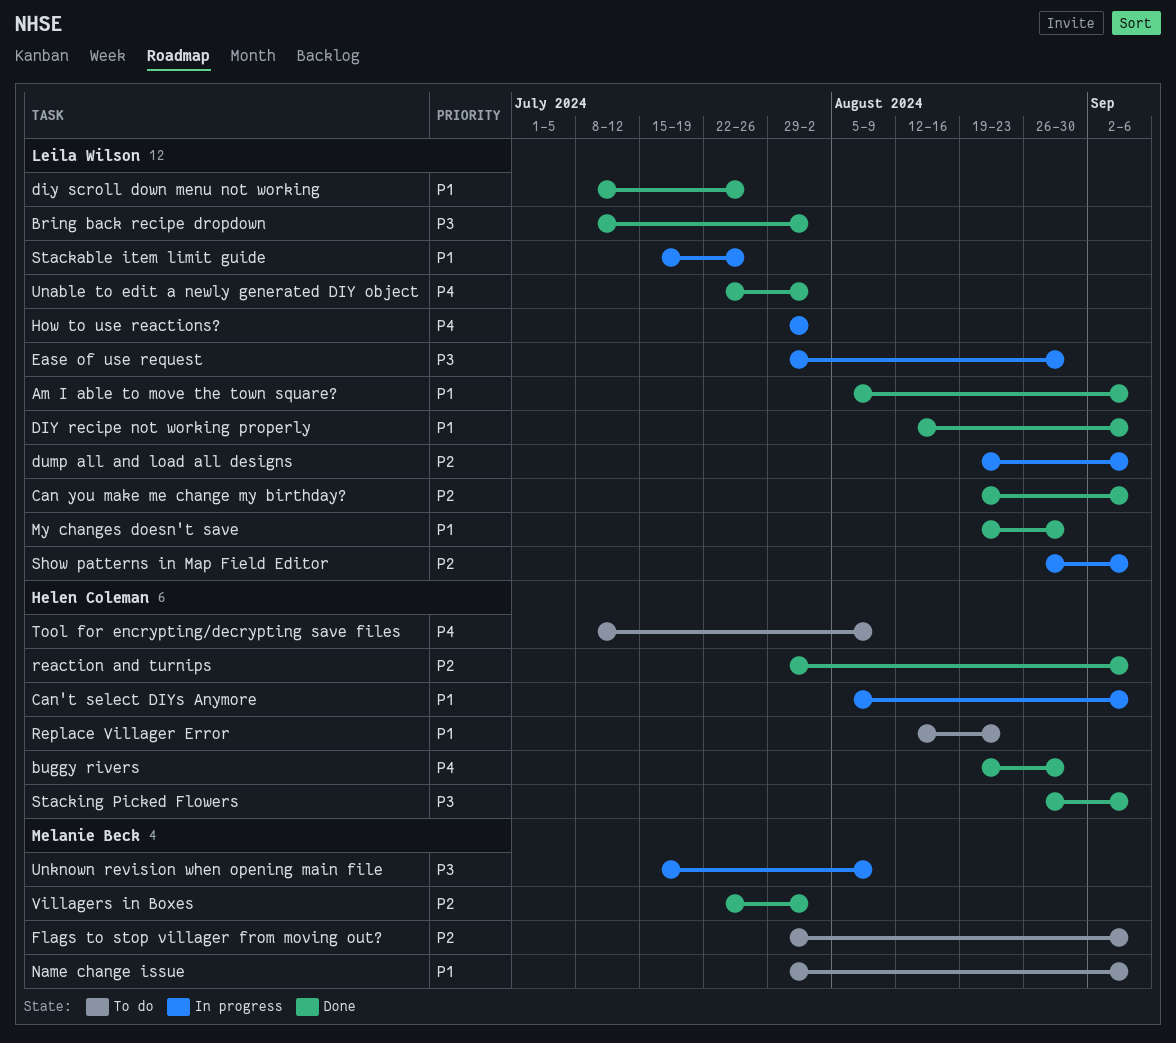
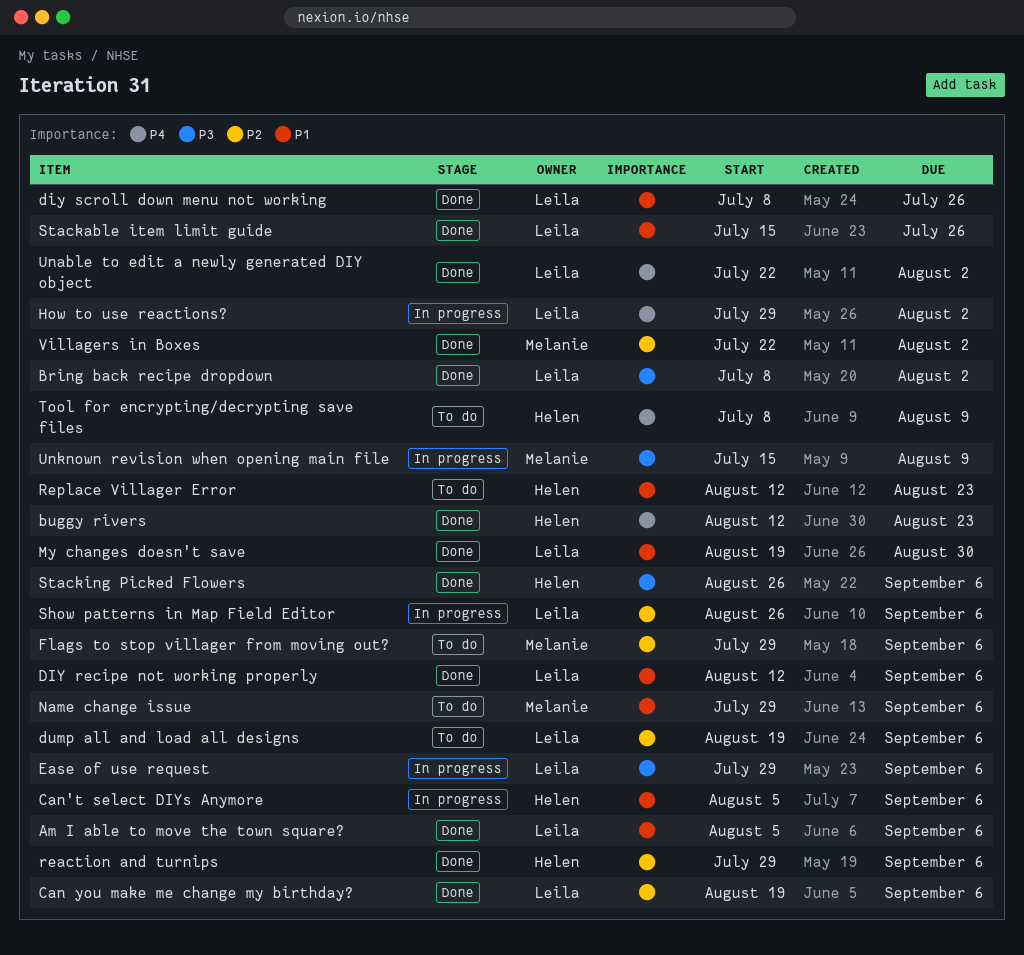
buggy rivers, start: Aug 19 -> Aug 12
buggy rivers, due: Aug 30 -> Aug 23
dump all and load all designs, status: In progress -> To do
Ease of use request, due: Aug 30 -> Sep 6
Stackable item limit guide, status: In progress -> Done

